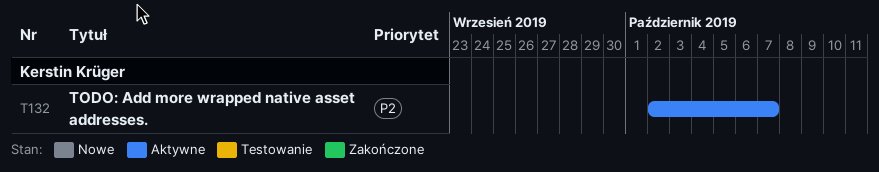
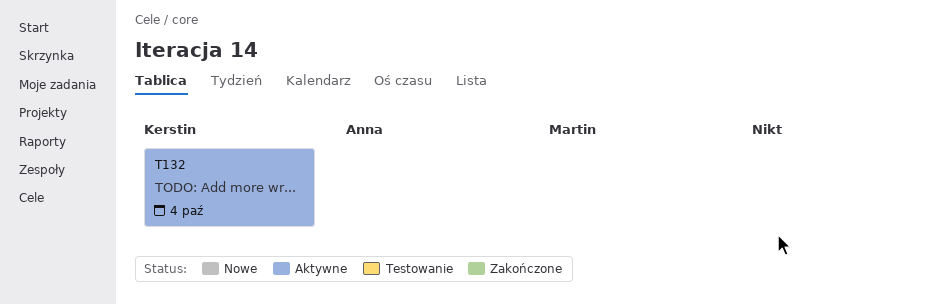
T132, due: Oct 7 -> Oct 4

